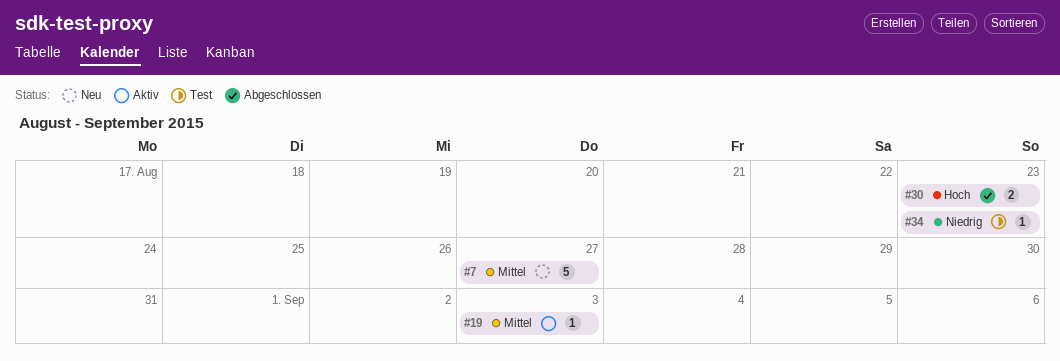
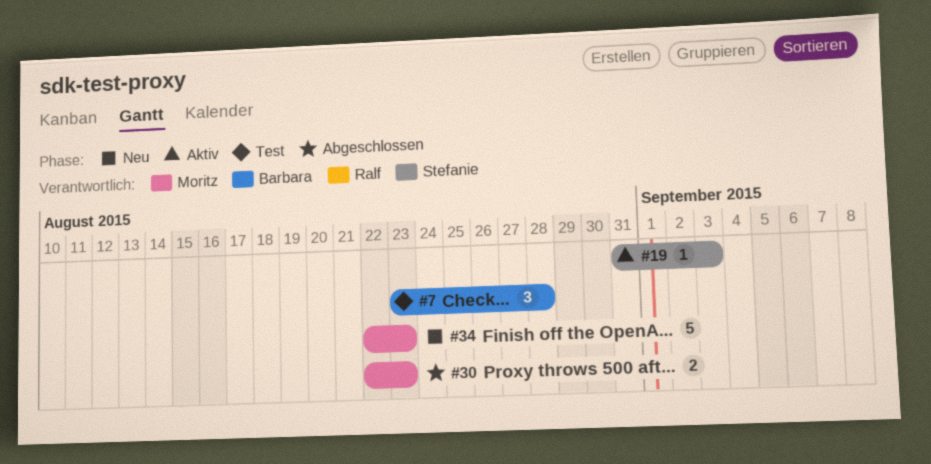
#7, status: Neu -> Test
#7, estimate: 5 -> 3
#7, due: Aug 27 -> Aug 28
#34, status: Test -> Neu
#34, estimate: 1 -> 5

